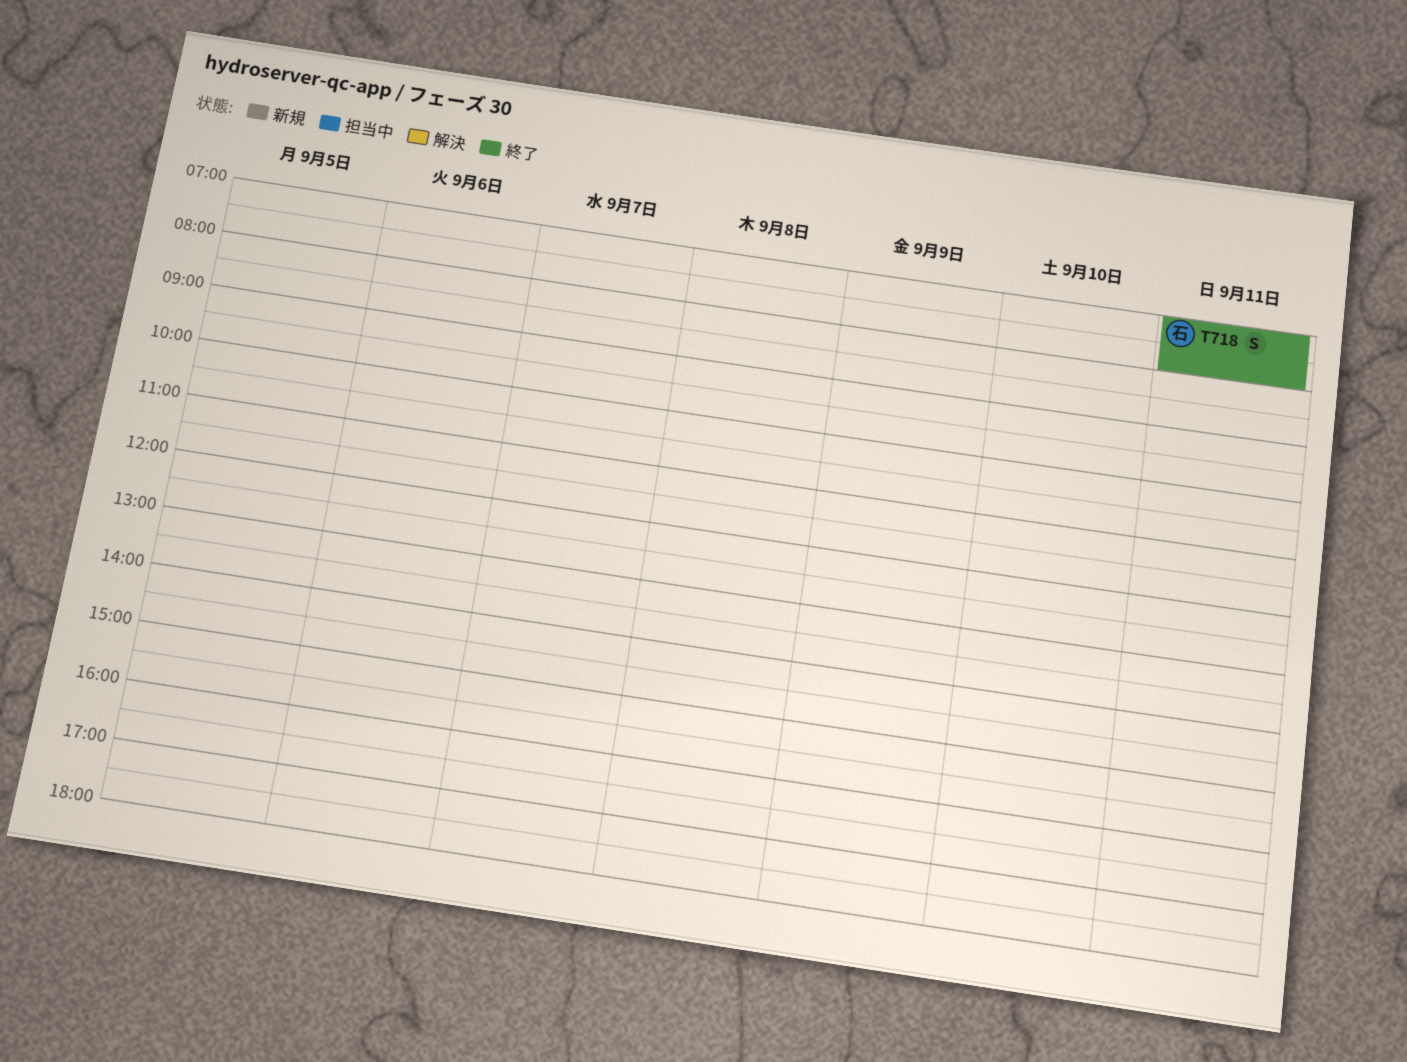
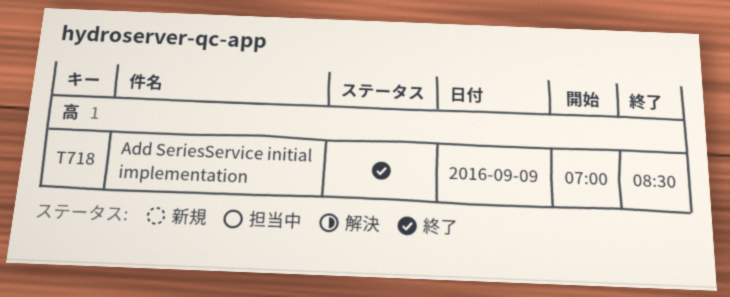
T718, day: Sep 11 -> Sep 9
T718, ends: 08:00 -> 08:30

